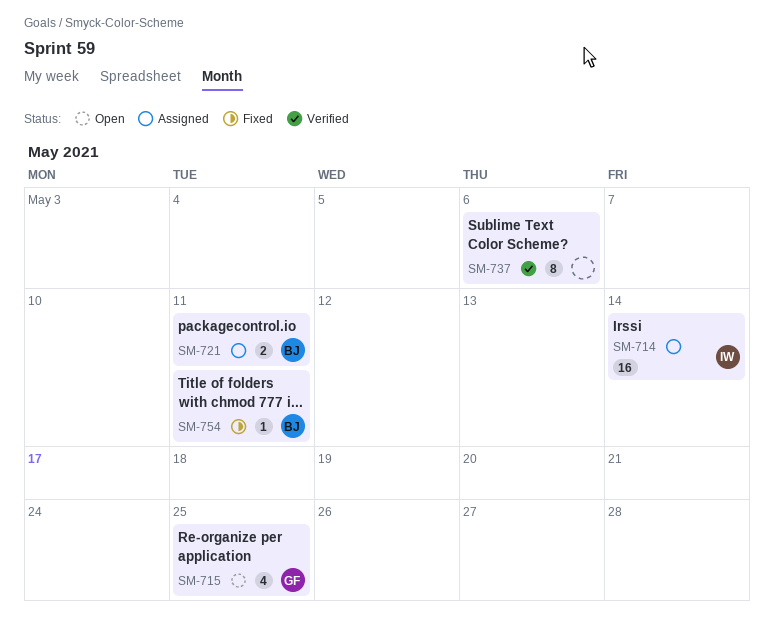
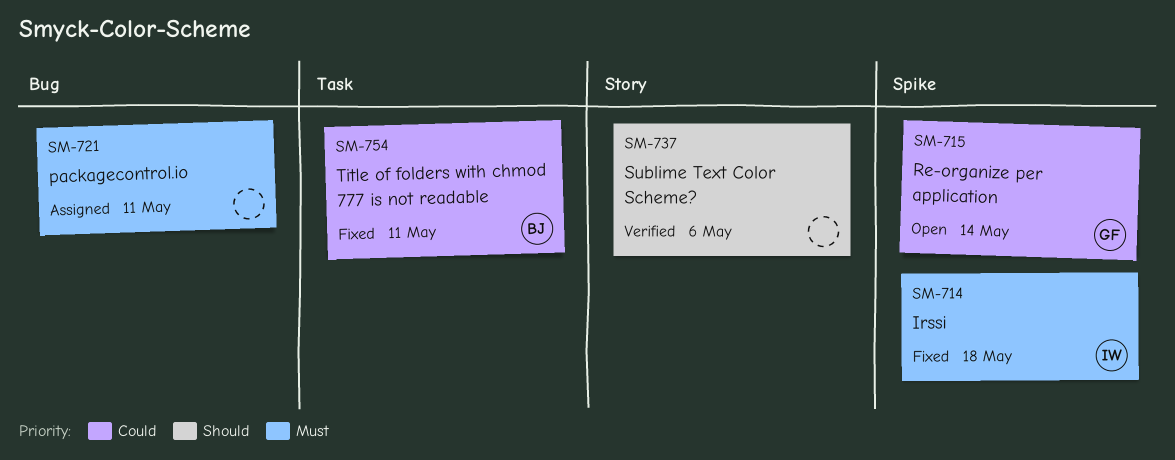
SM-714, status: Assigned -> Fixed
SM-714, due: May 14 -> May 18
SM-715, due: May 25 -> May 14
SM-721, owner: BJ -> none

